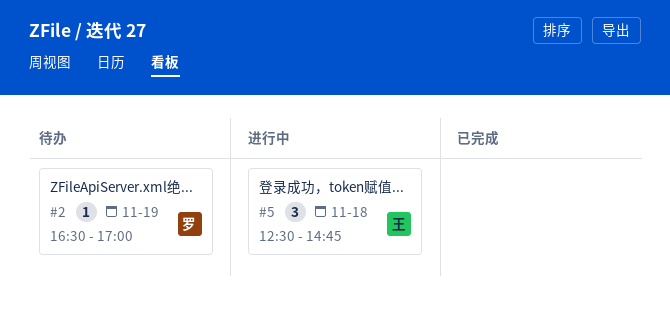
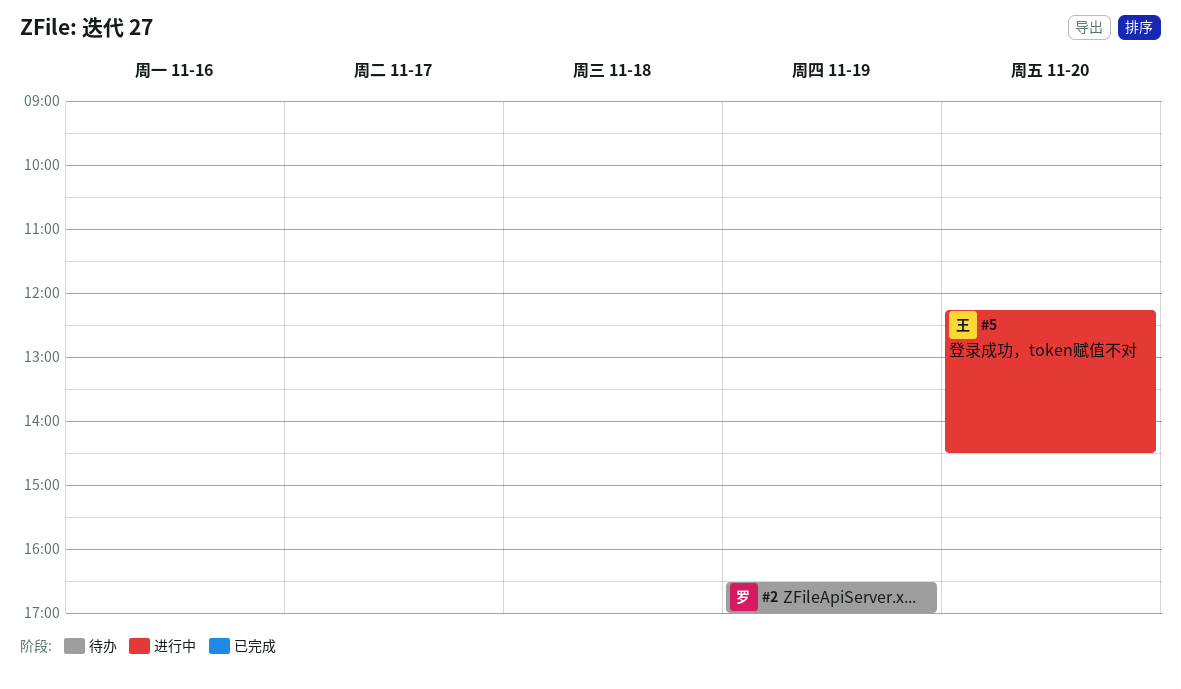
#5, day: Nov 18 -> Nov 20
#5, begins: 12:30 -> 12:15
#5, ends: 14:45 -> 14:30

